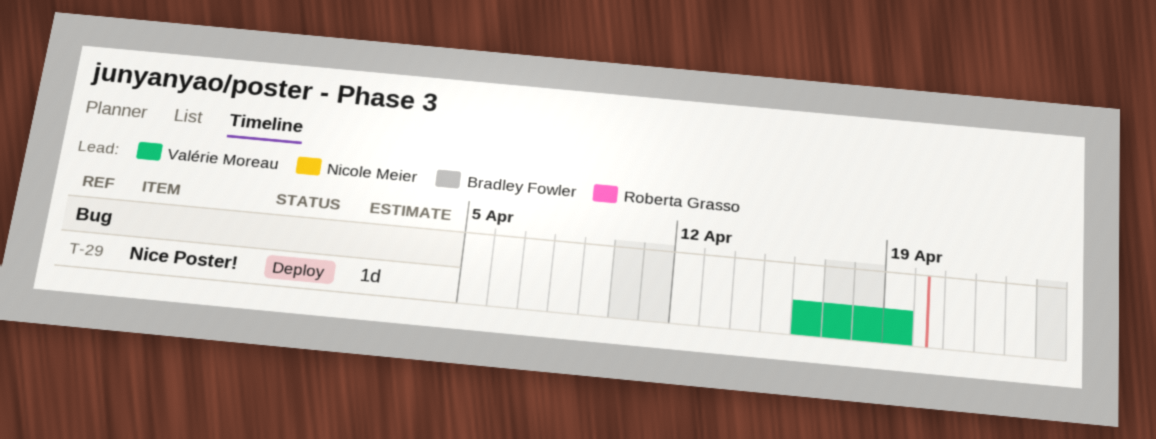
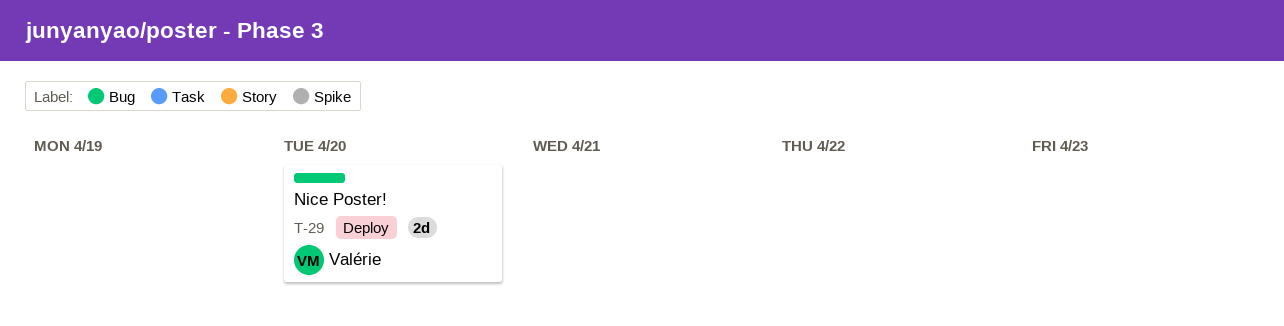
T-29, estimate: 1d -> 2d
T-29, due: Apr 19 -> Apr 20

